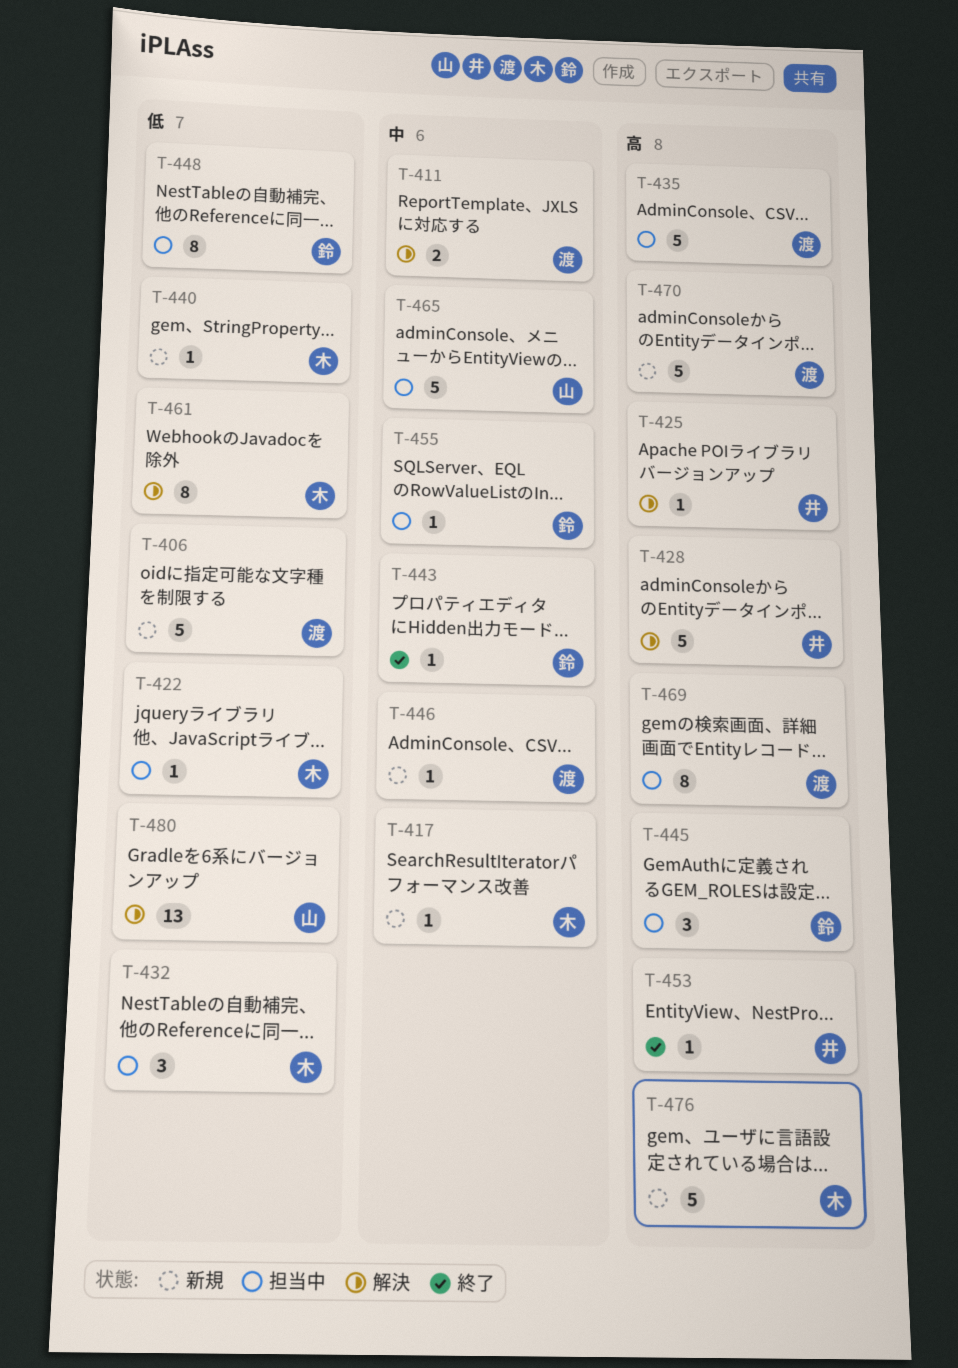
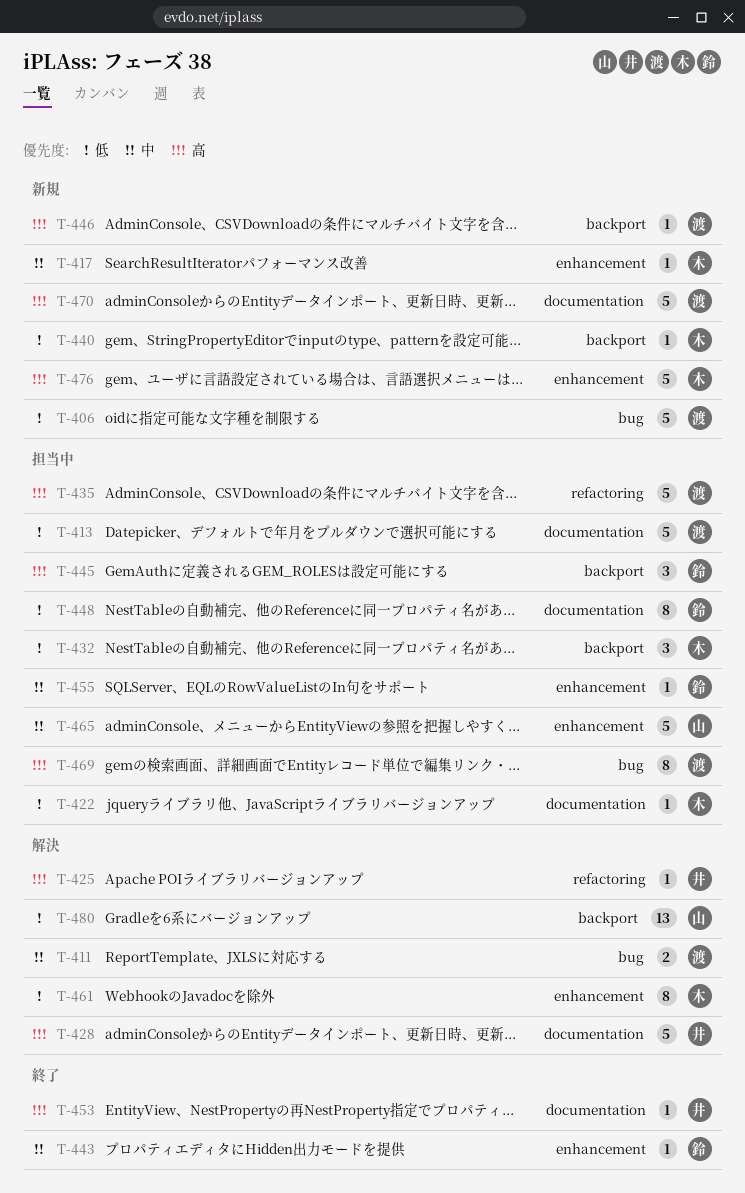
T-413: none -> present
T-446, priority: 中 -> 高

